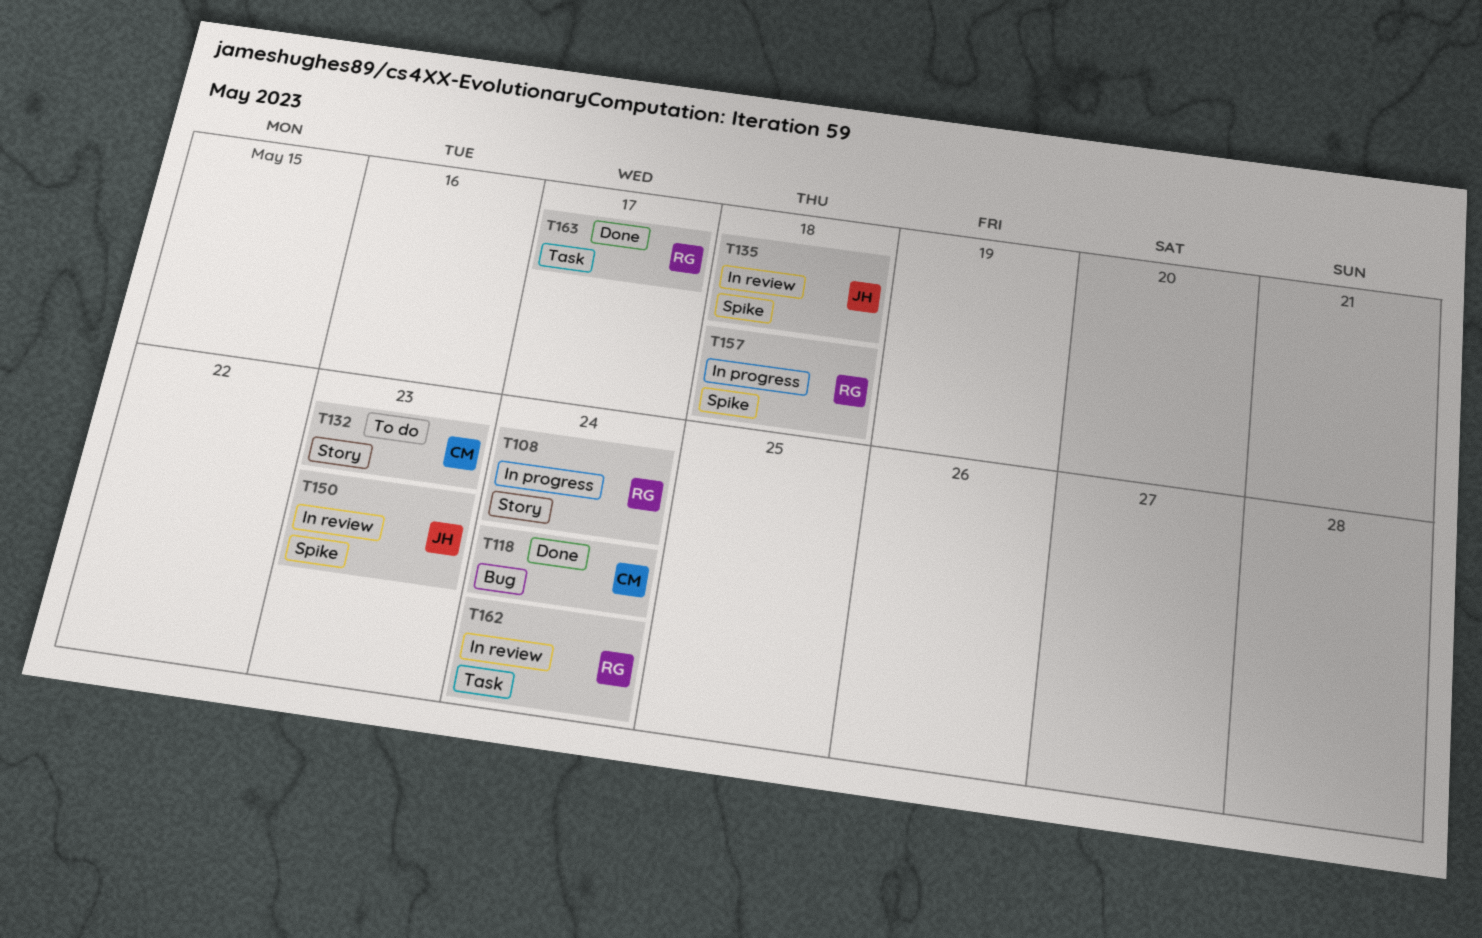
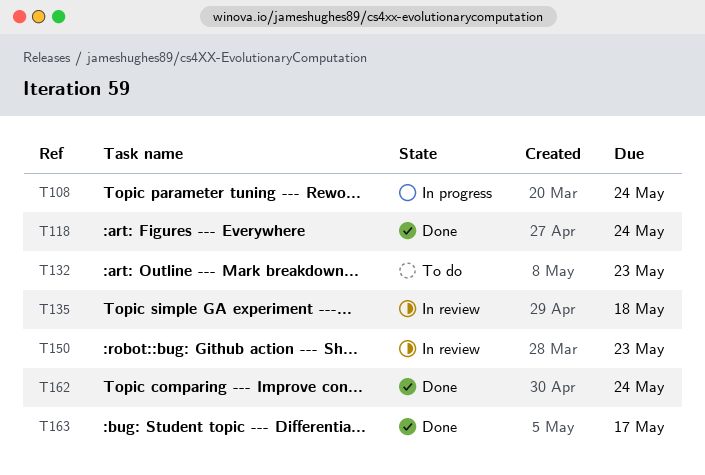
T157: present -> none
T162, status: In review -> Done

